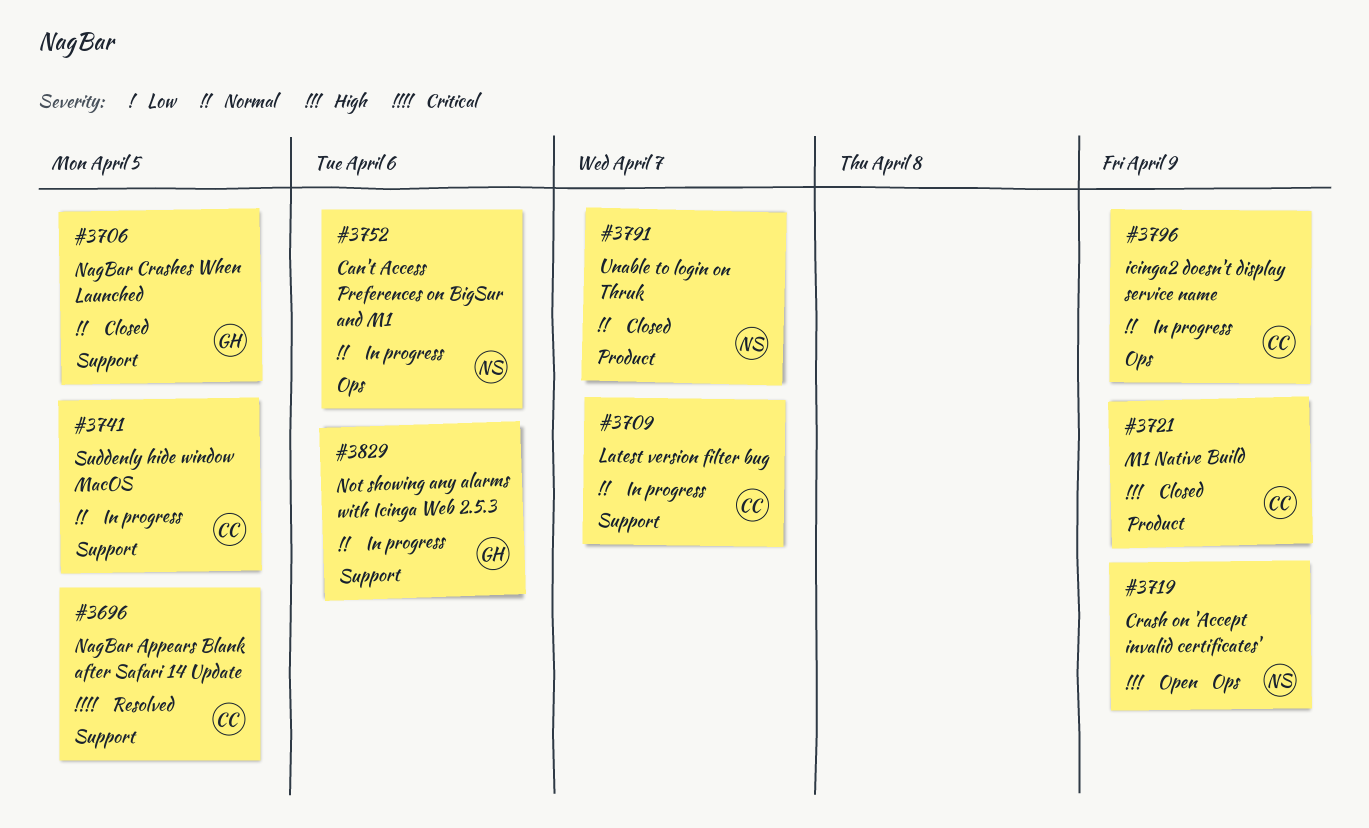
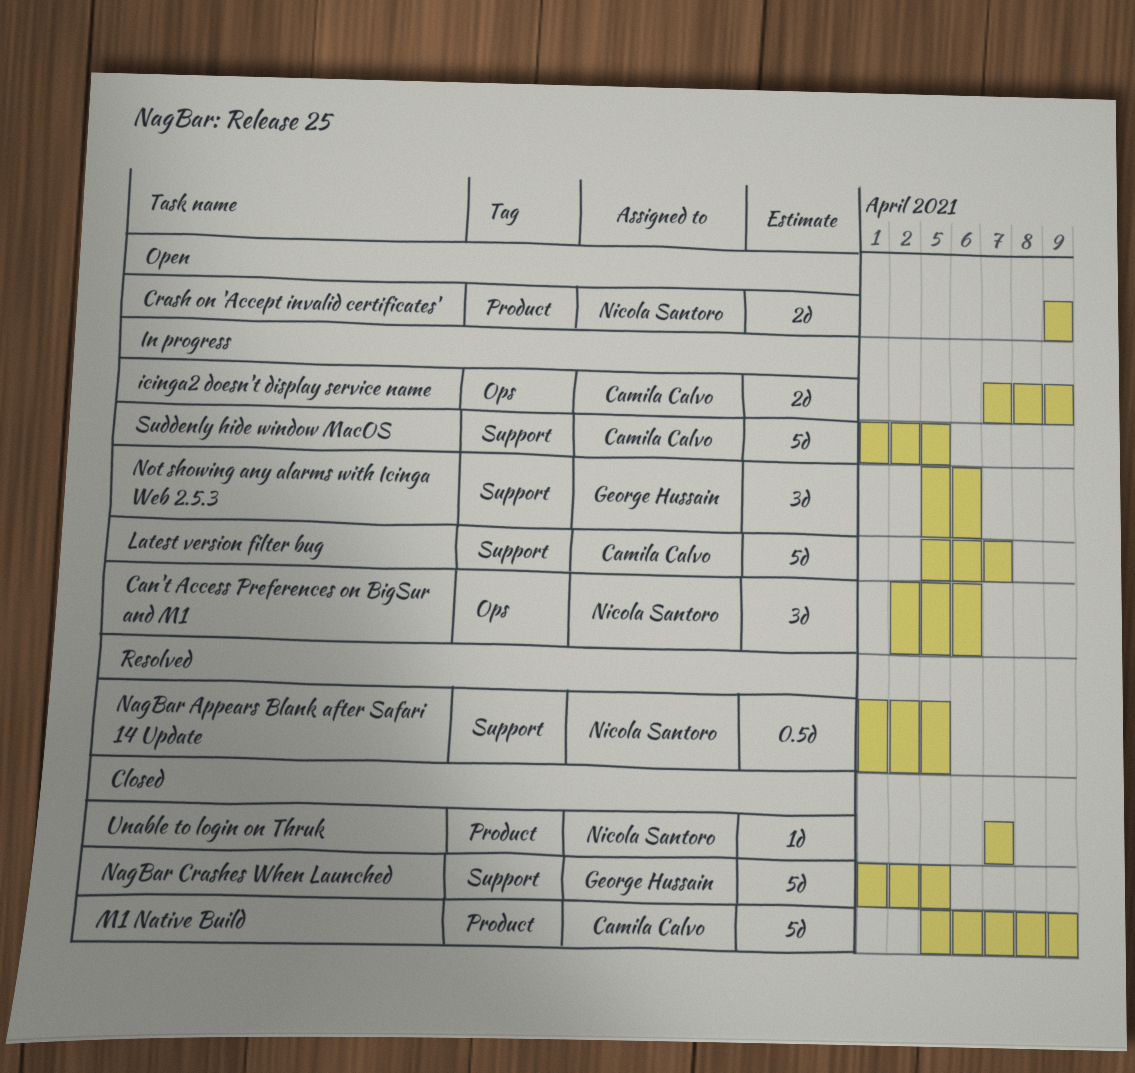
Crash on 'Accept invalid certificates', label: Ops -> Product
NagBar Appears Blank after Safari 14 Update, owner: Camila Calvo -> Nicola Santoro

